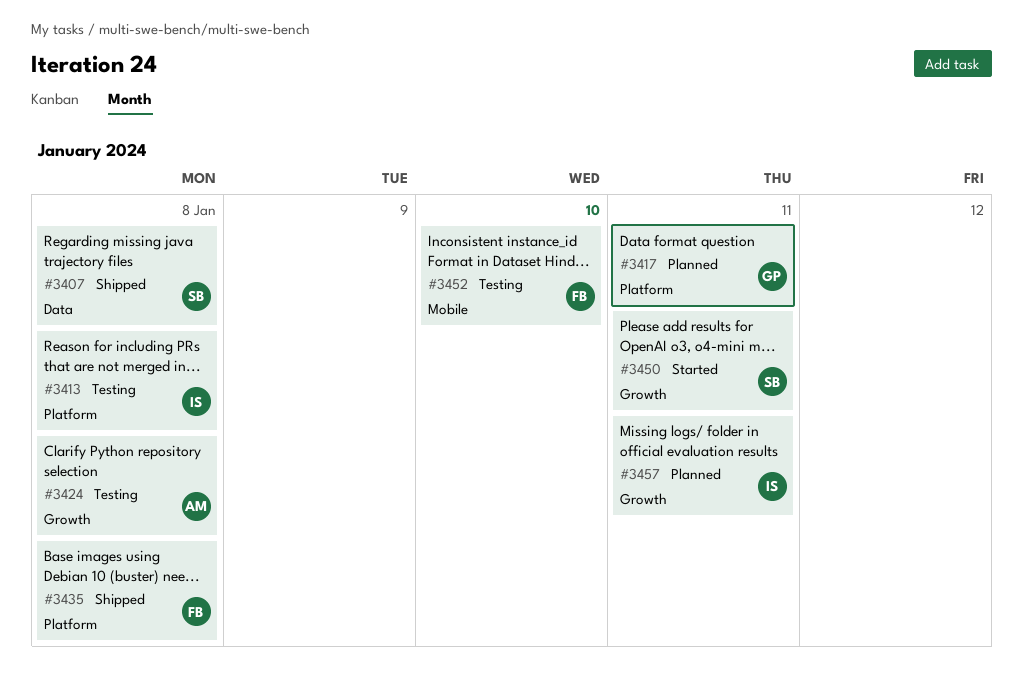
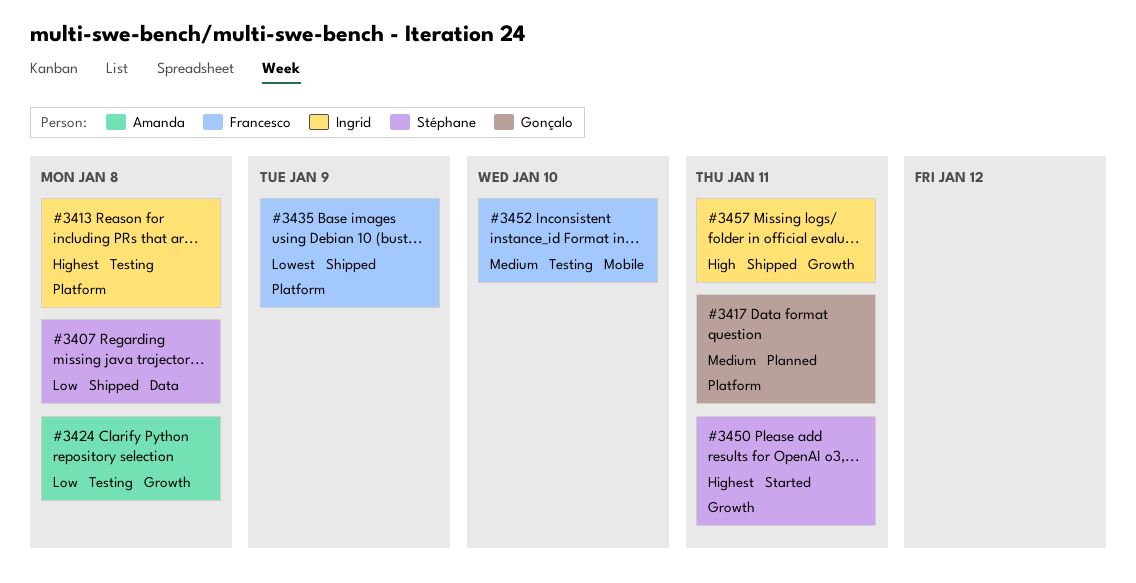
#3435, due: Jan 8 -> Jan 9
#3457, status: Planned -> Shipped

